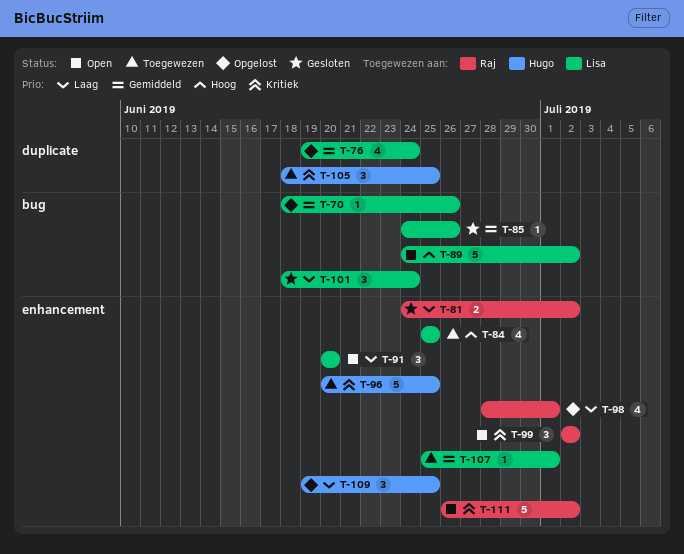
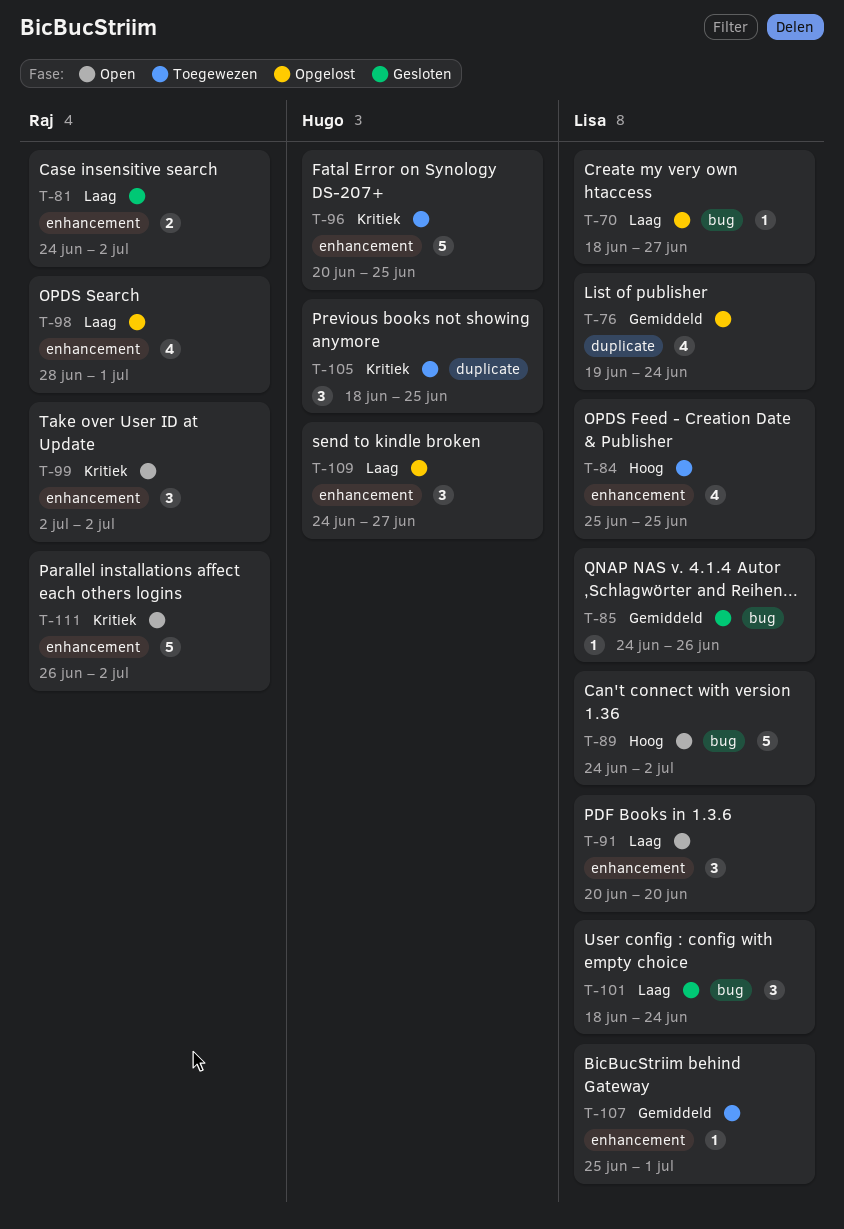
T-70, priority: Gemiddeld -> Laag
T-70, due: Jun 26 -> Jun 27
T-109, start: Jun 19 -> Jun 24
T-109, due: Jun 25 -> Jun 27

